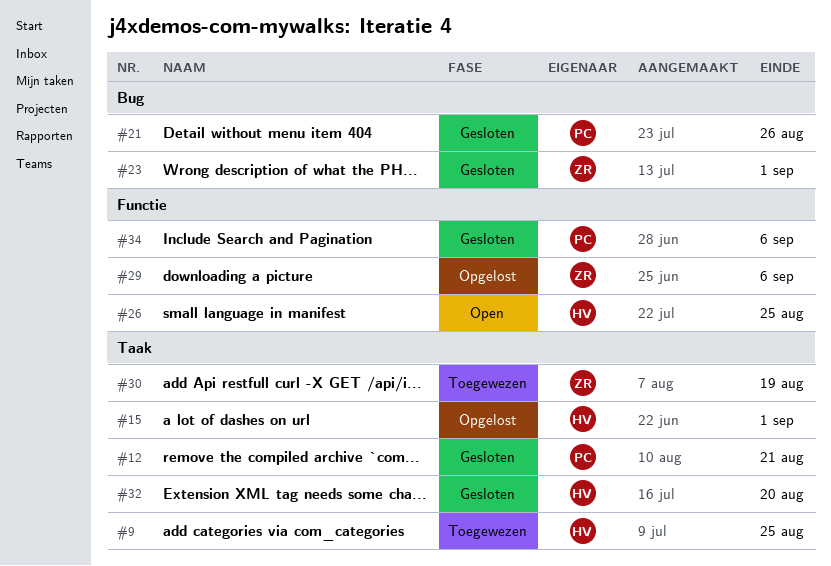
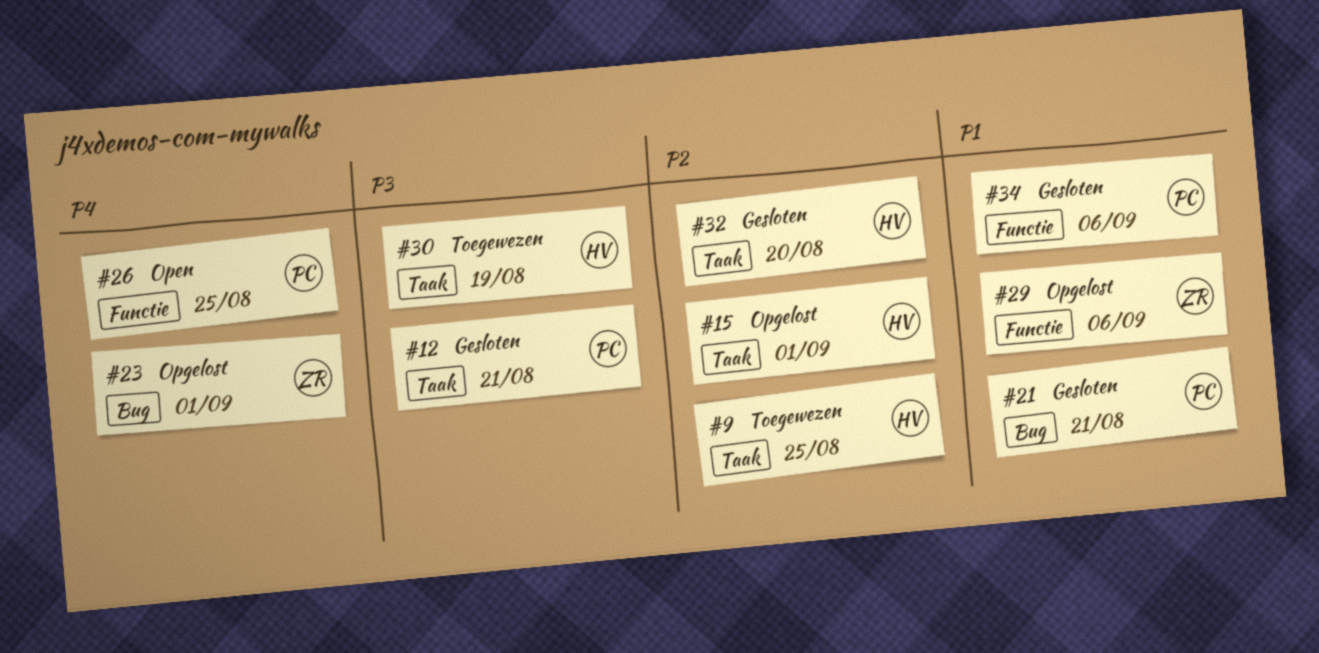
#21, due: Aug 26 -> Aug 21
#23, status: Gesloten -> Opgelost
#26, owner: HV -> PC
#30, owner: ZR -> HV

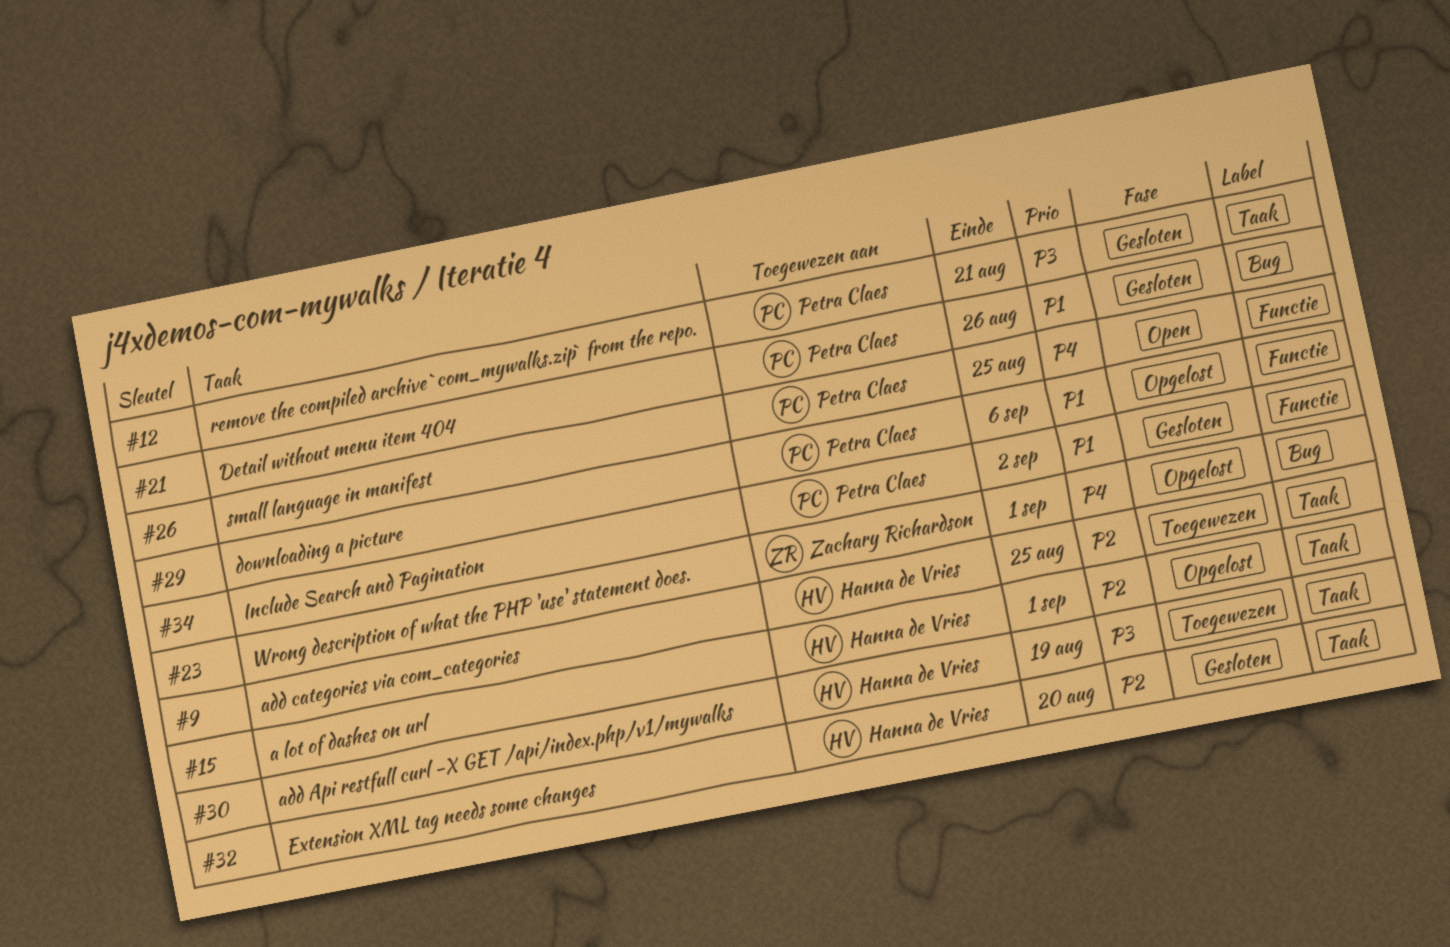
#21, due: Aug 21 -> Aug 26
#29, owner: Zachary Richardson -> Petra Claes
#34, due: Sep 6 -> Sep 2

